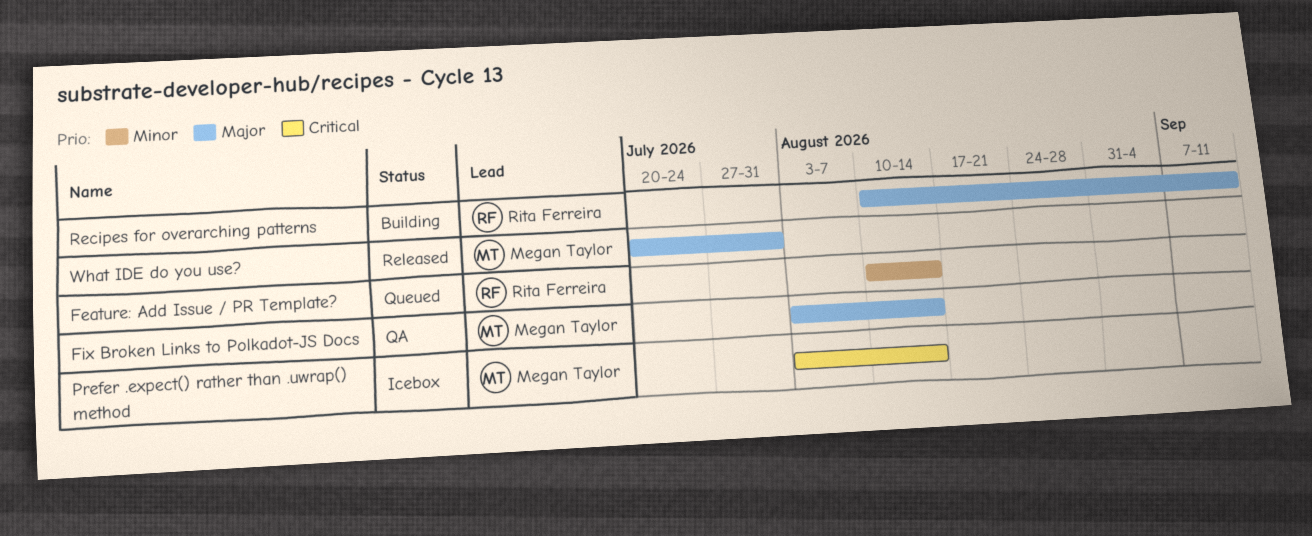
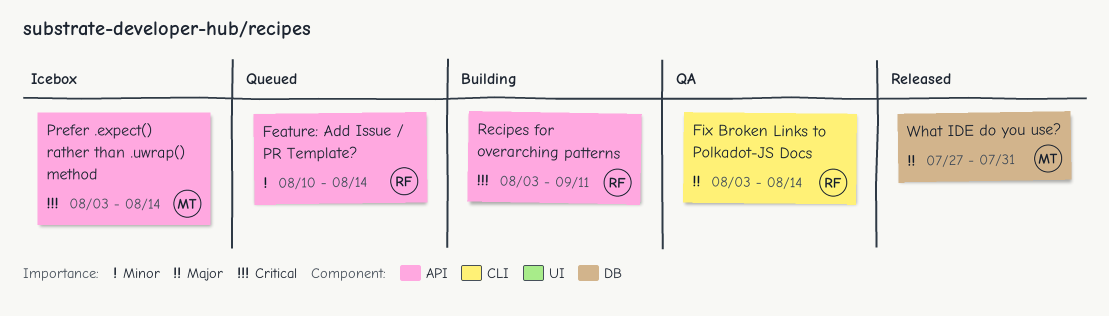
Fix Broken Links to Polkadot-JS Docs, owner: Megan Taylor -> Rita Ferreira
Recipes for overarching patterns, priority: Major -> Critical
Recipes for overarching patterns, start: Aug 10 -> Aug 3
What IDE do you use?, start: Jul 20 -> Jul 27

